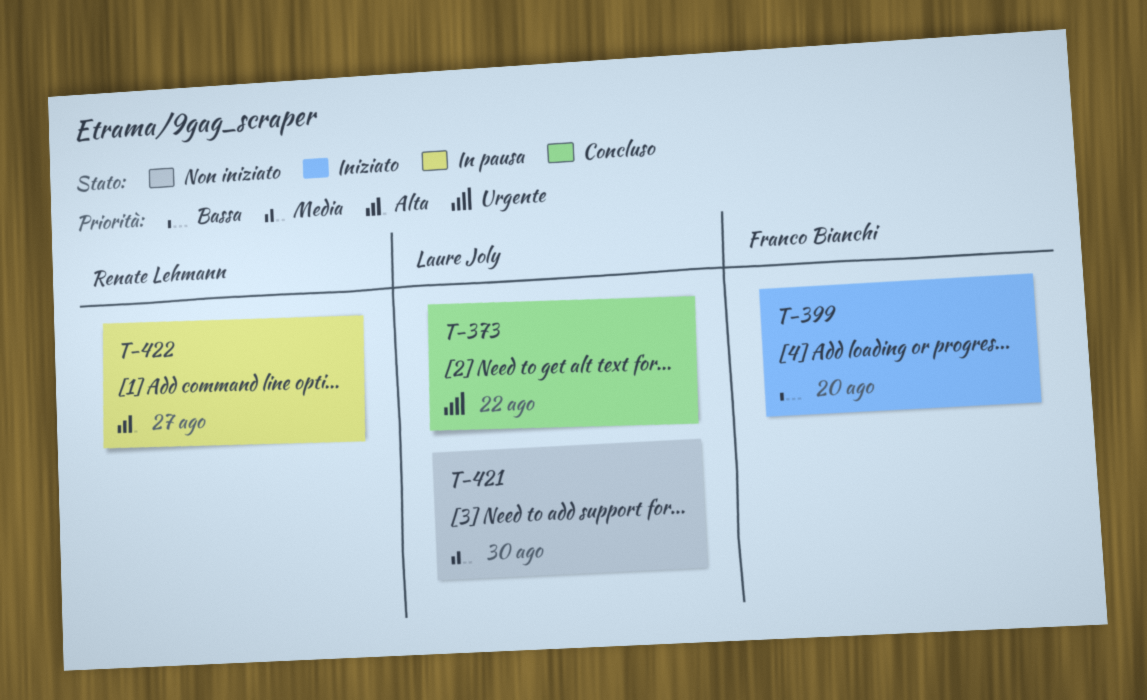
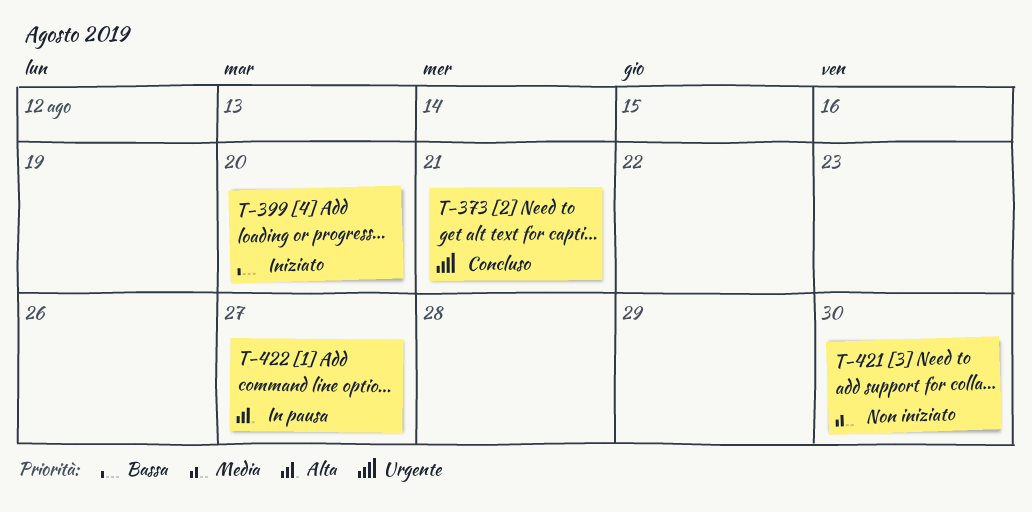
T-373, due: Aug 22 -> Aug 21

